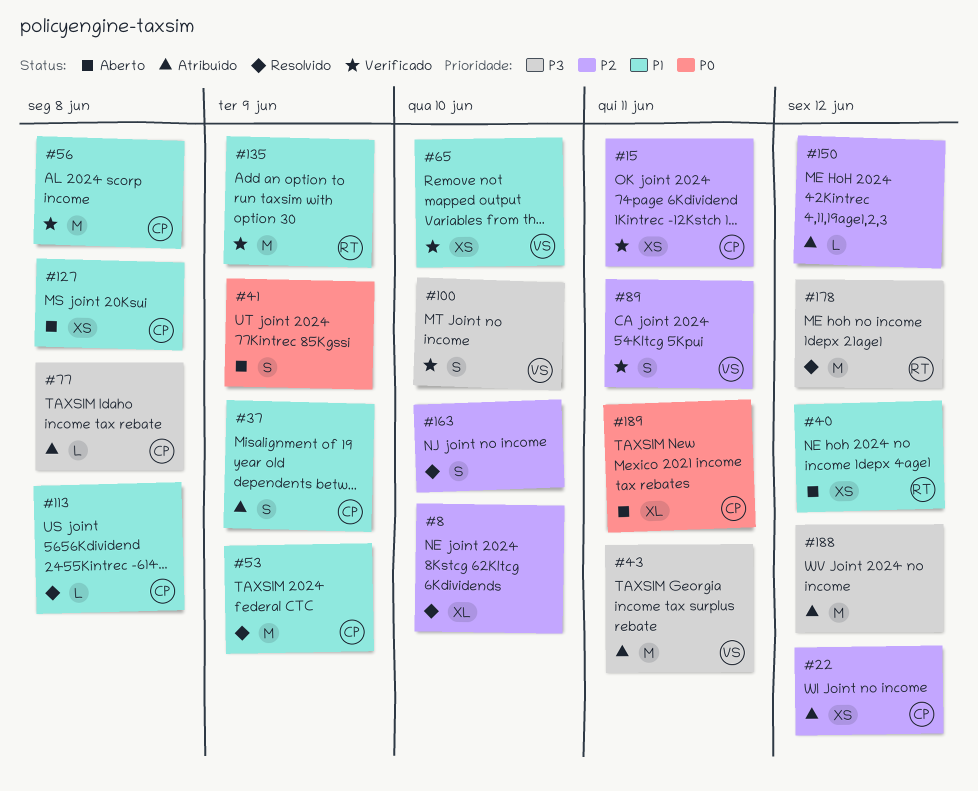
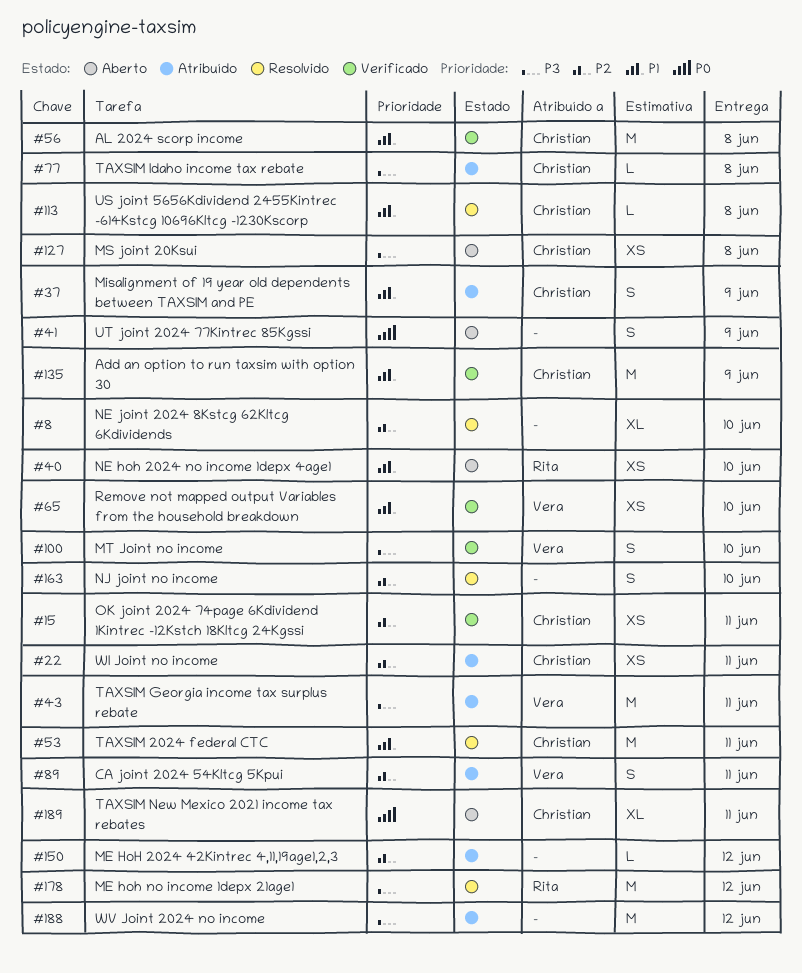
#22, due: Jun 12 -> Jun 11
#40, due: Jun 12 -> Jun 10
#53, due: Jun 9 -> Jun 11
#89, status: Verificado -> Atribuído
#127, priority: P1 -> P3
#135, owner: Rita -> Christian

